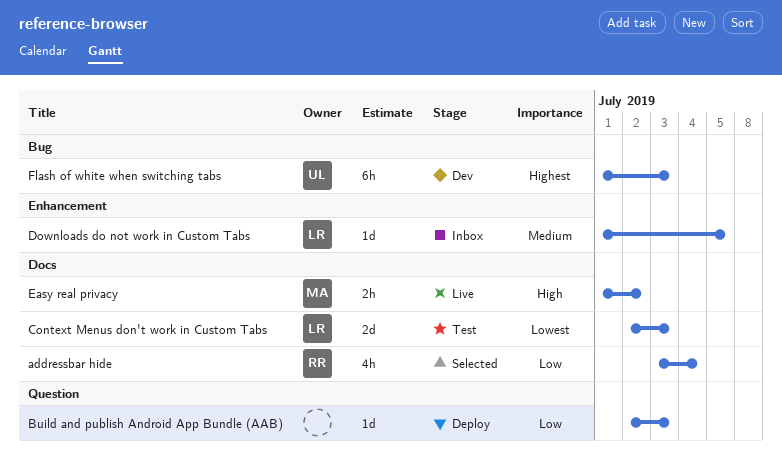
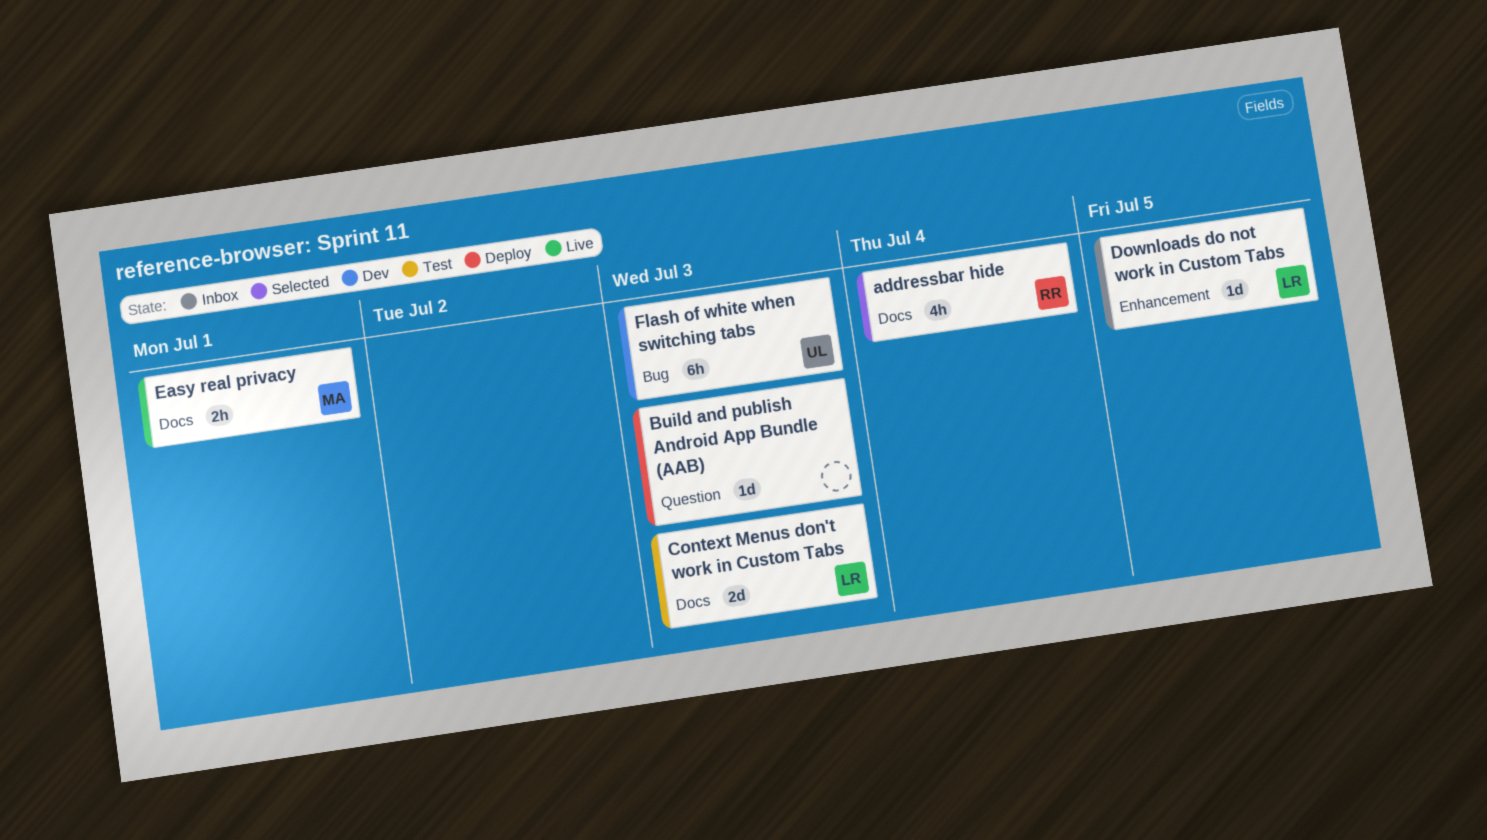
Easy real privacy, due: Jul 2 -> Jul 1

